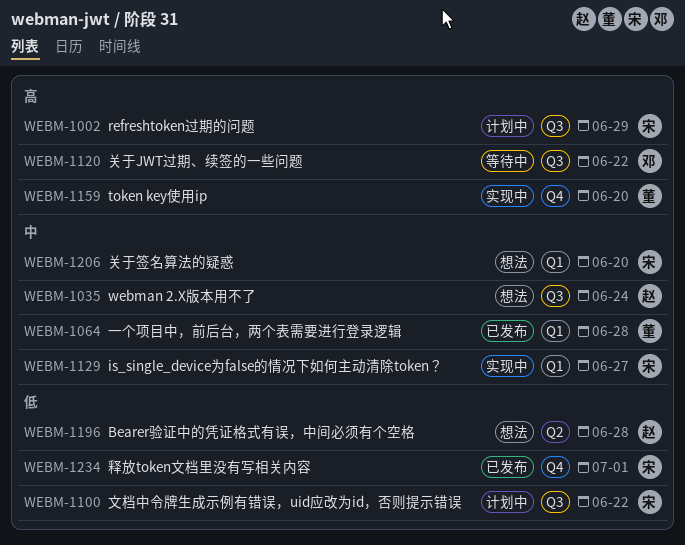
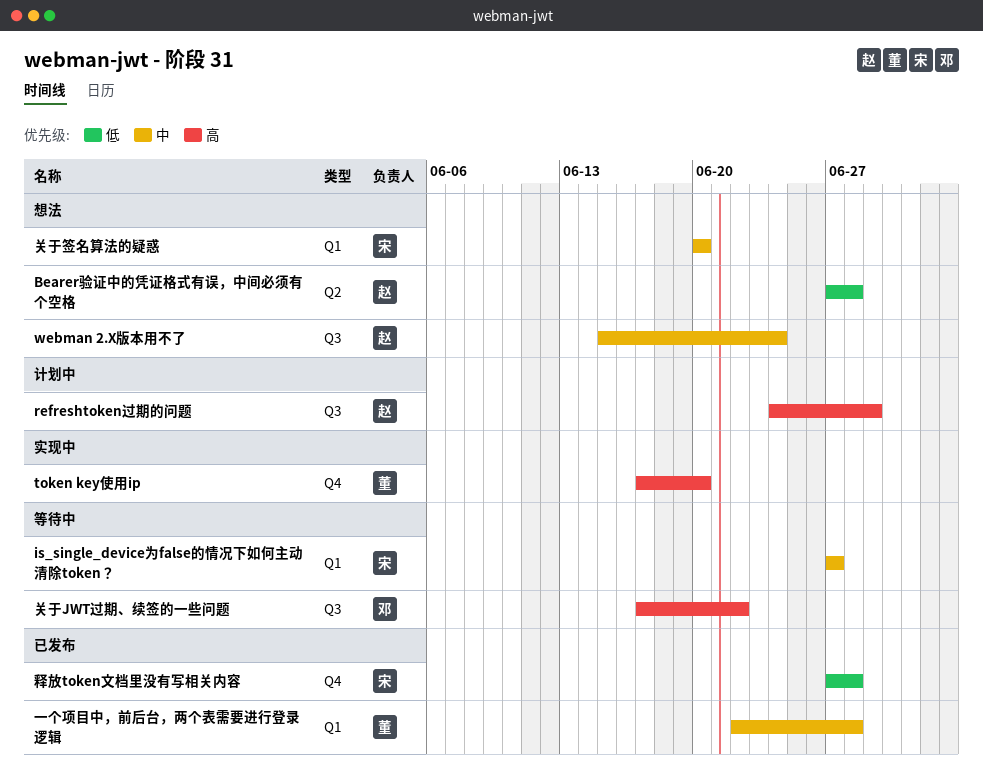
is_single_device为false的情况下如何主动清除token？, status: 实现中 -> 等待中
refreshtoken过期的问题, owner: 宋 -> 赵
文档中令牌生成示例有错误，uid应改为id，否则提示错误: present -> none
释放token文档里没有写相关内容, due: Jul 1 -> Jun 28

